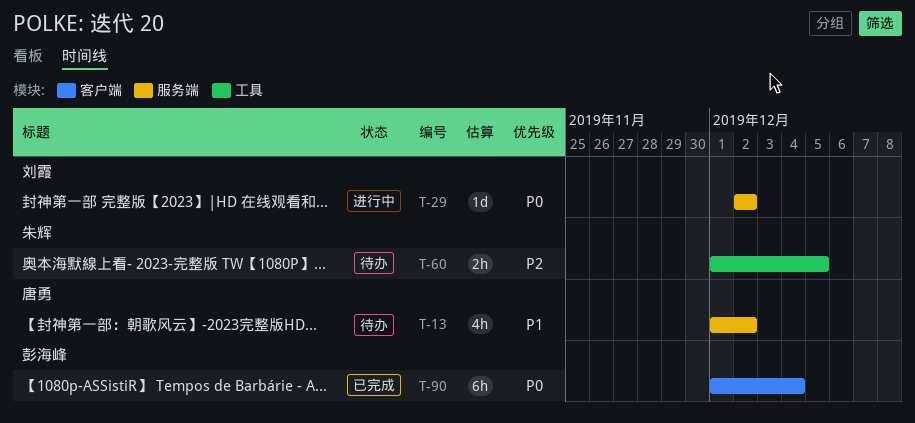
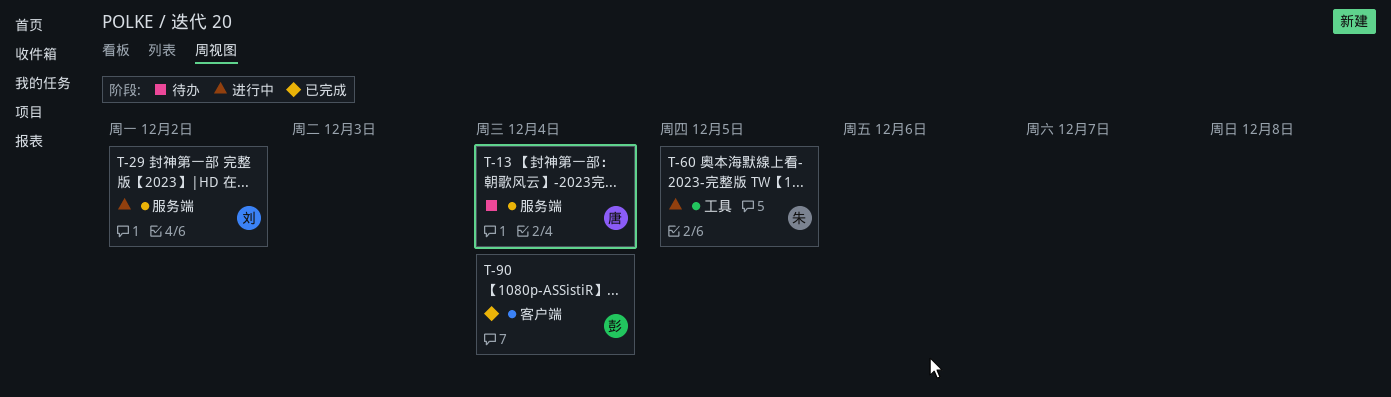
T-13, due: Dec 2 -> Dec 4
T-60, status: 待办 -> 进行中

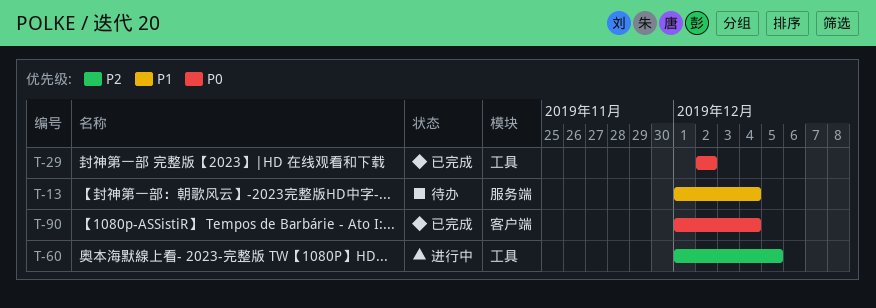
T-29, status: 进行中 -> 已完成
T-29, label: 服务端 -> 工具

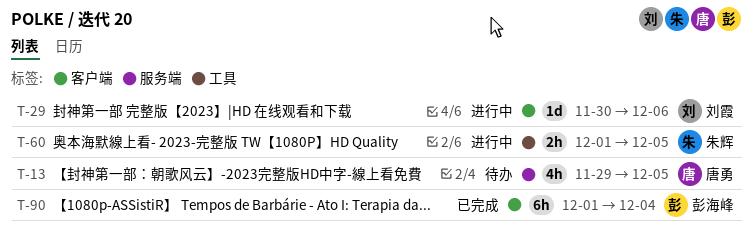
T-13, start: Dec 1 -> Nov 29
T-13, due: Dec 4 -> Dec 5
T-29, status: 已完成 -> 进行中
T-29, label: 工具 -> 客户端
T-29, start: Dec 2 -> Nov 30
T-29, due: Dec 2 -> Dec 6

